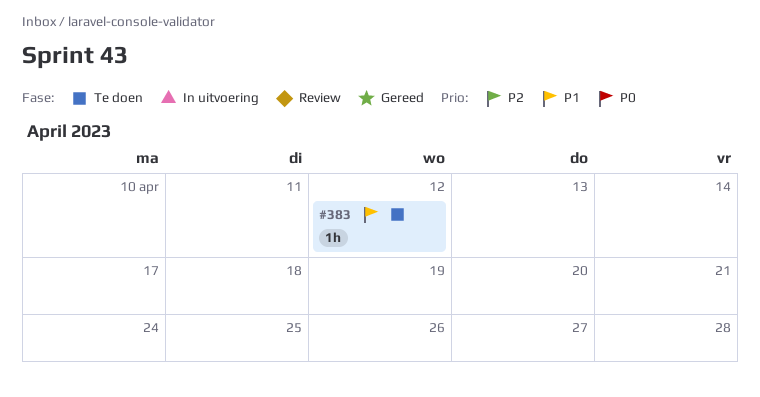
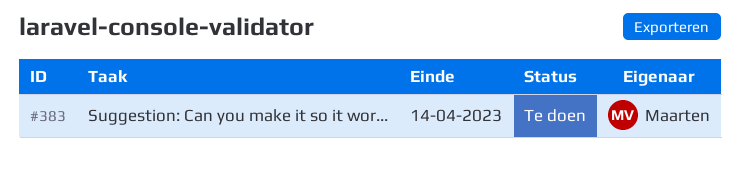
#383, due: Apr 12 -> Apr 14

